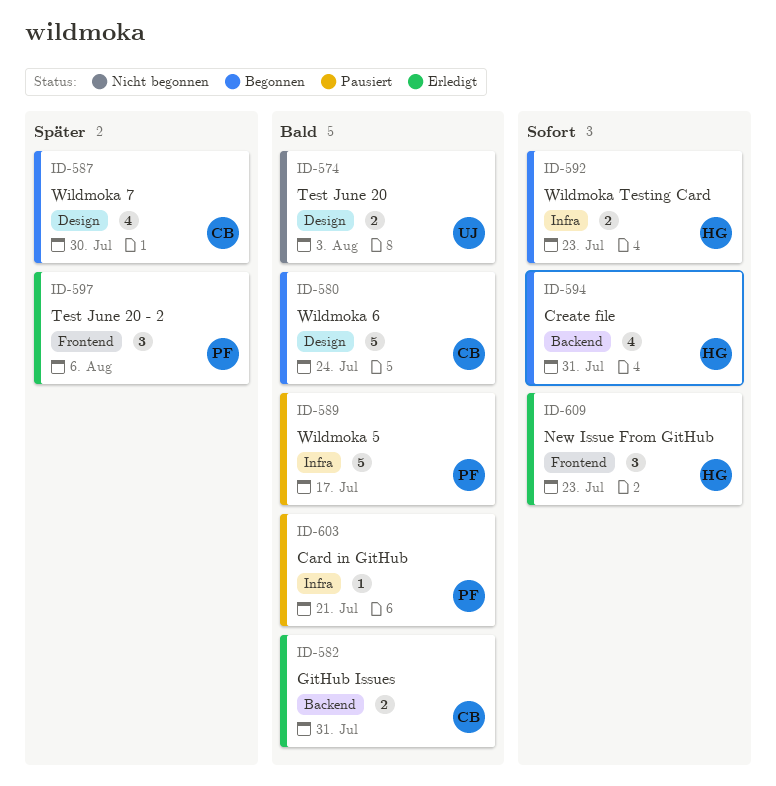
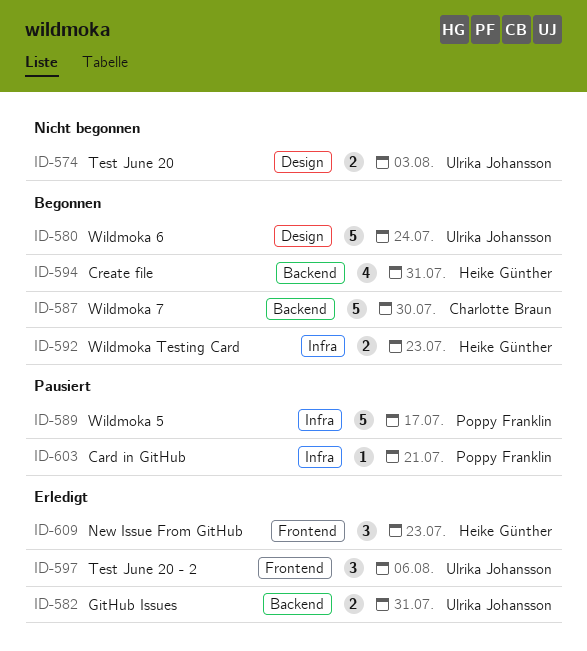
ID-580, owner: Charlotte Braun -> Ulrika Johansson
ID-582, owner: Charlotte Braun -> Ulrika Johansson
ID-587, label: Design -> Backend
ID-587, estimate: 4 -> 5
ID-597, owner: Poppy Franklin -> Ulrika Johansson

